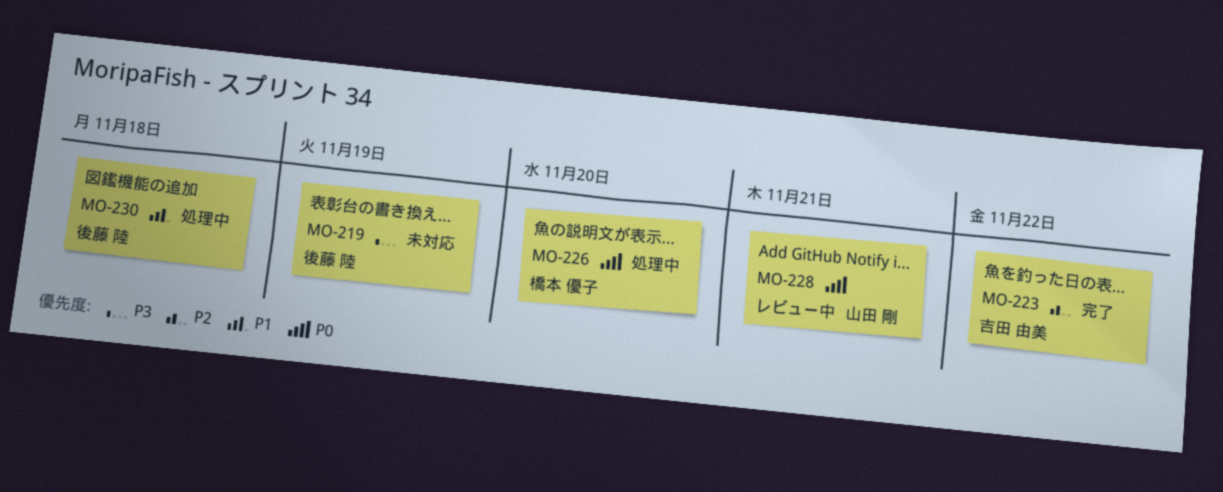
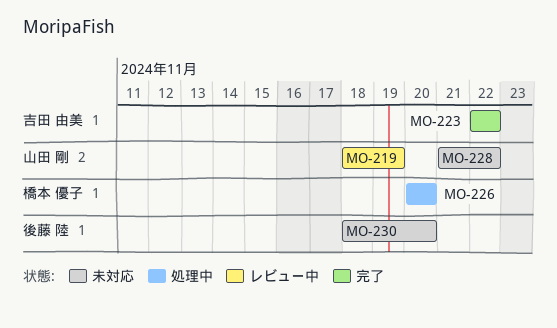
MO-219, status: 未対応 -> レビュー中
MO-219, owner: 後藤 陸 -> 山田 剛
MO-228, status: レビュー中 -> 未対応
MO-228, due: Nov 21 -> Nov 22
MO-230, status: 処理中 -> 未対応
MO-230, due: Nov 18 -> Nov 20

